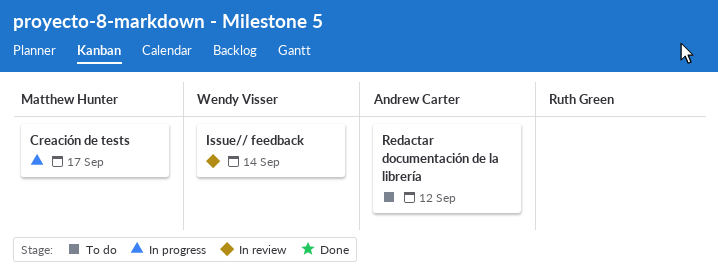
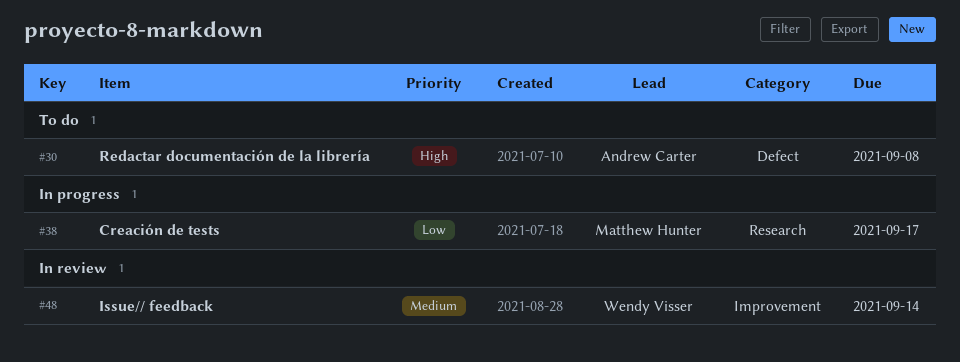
Redactar documentación de la librería, due: Sep 12 -> Sep 8

